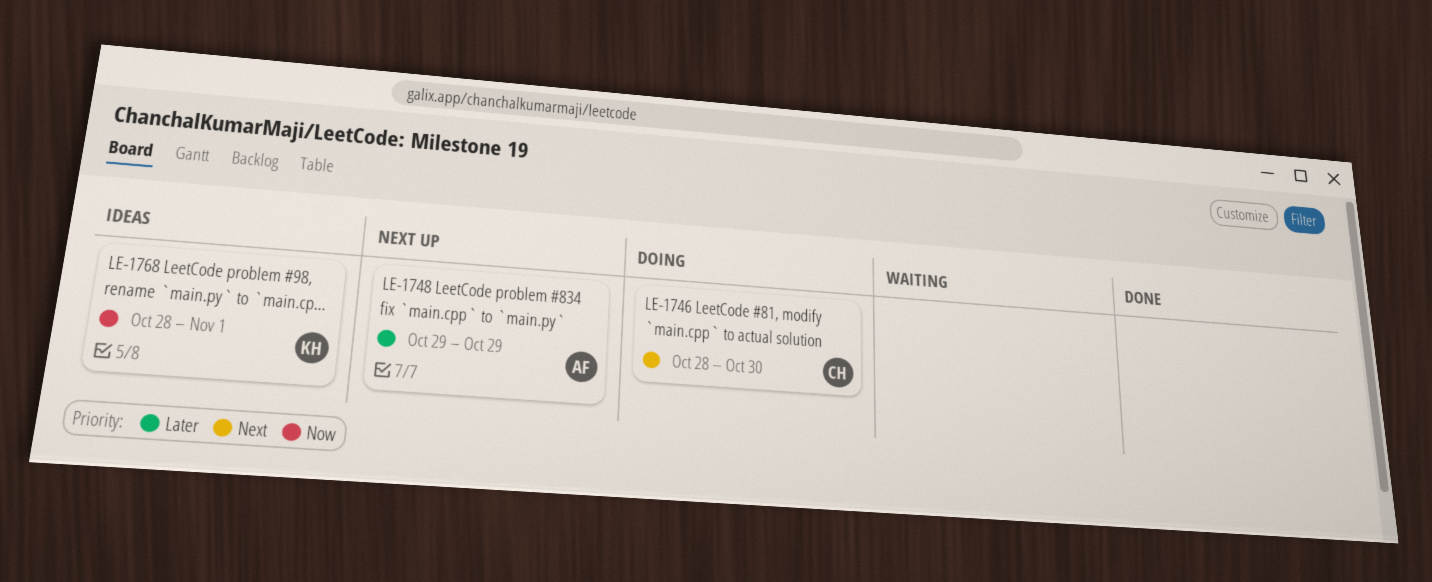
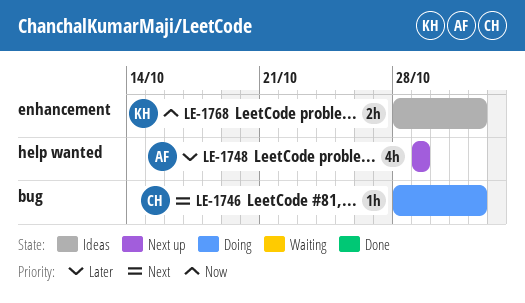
LE-1746, due: Oct 30 -> Nov 1

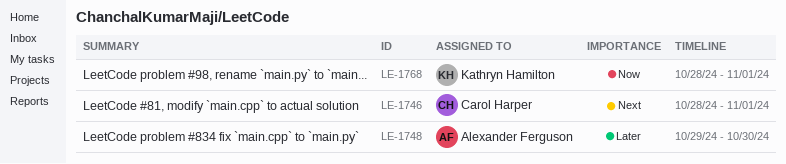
LE-1748, due: Oct 29 -> Oct 30

